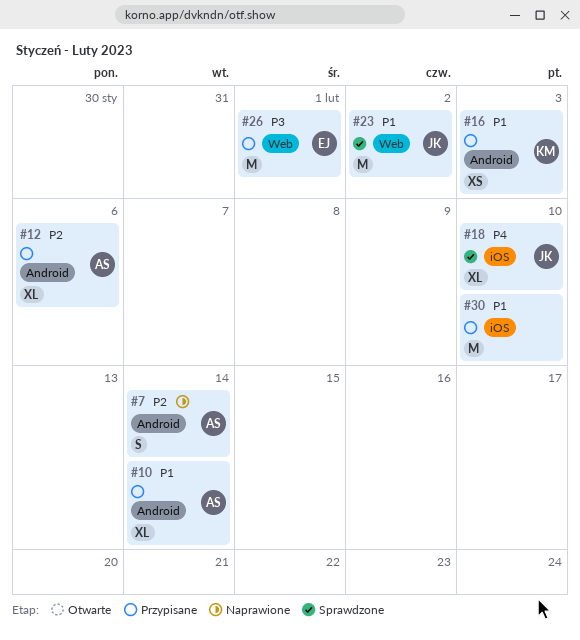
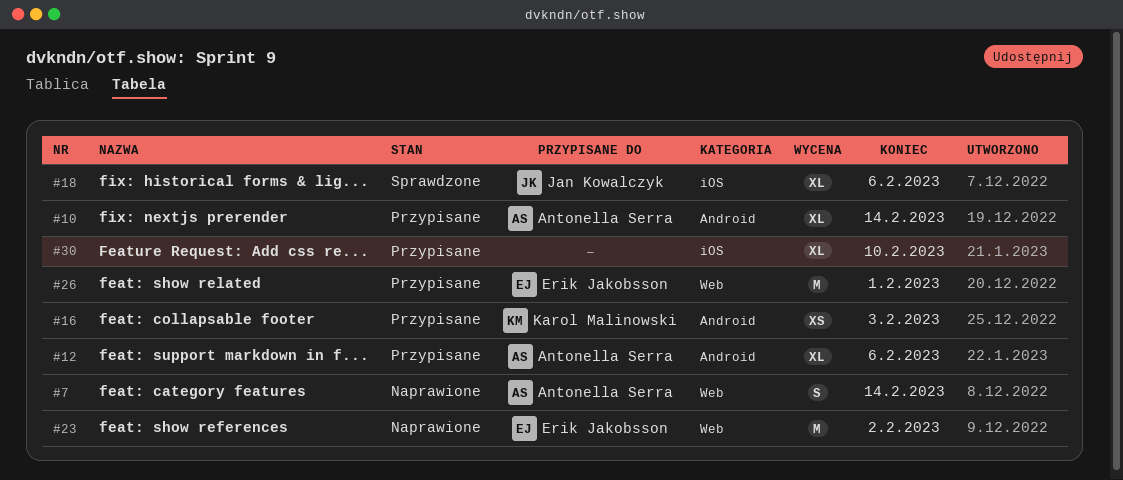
#7, label: Android -> Web
#18, due: Feb 10 -> Feb 6
#23, status: Sprawdzone -> Naprawione
#23, owner: Jan Kowalczyk -> Erik Jakobsson
#30, estimate: M -> XL

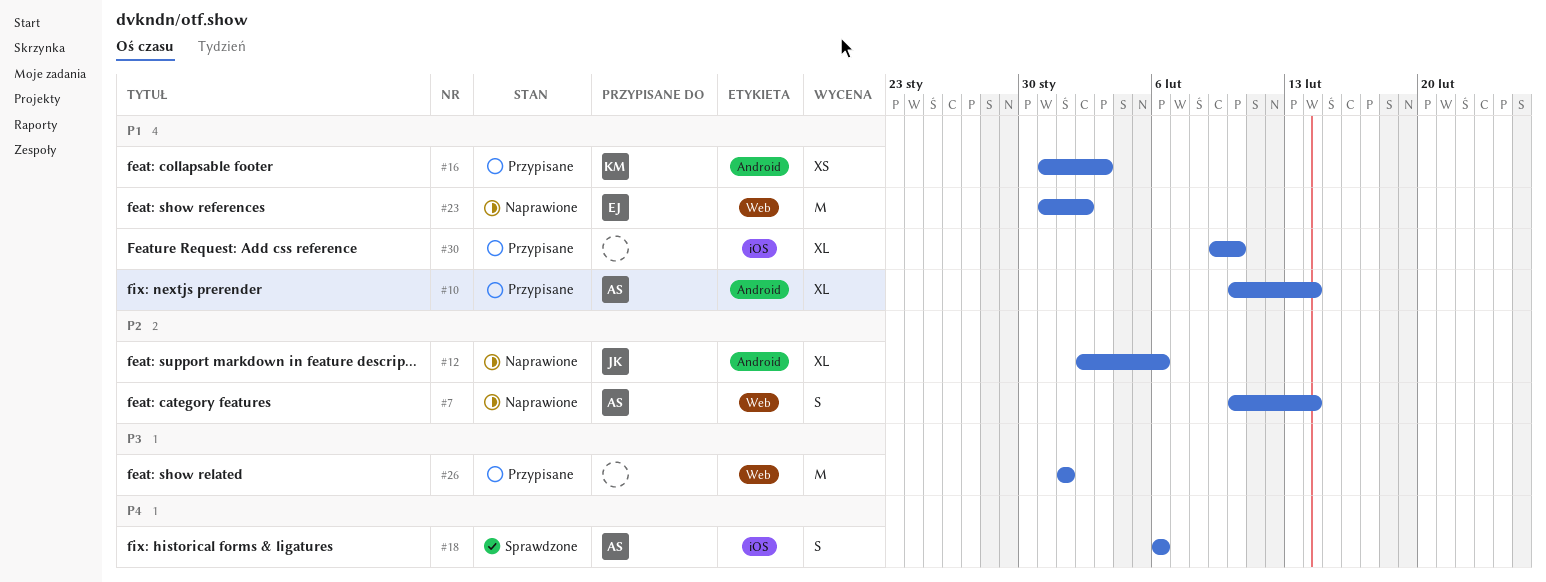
#12, status: Przypisane -> Naprawione
#12, owner: Antonella Serra -> Jan Kowalczyk
#18, owner: Jan Kowalczyk -> Antonella Serra
#18, estimate: XL -> S
#26, owner: Erik Jakobsson -> none

